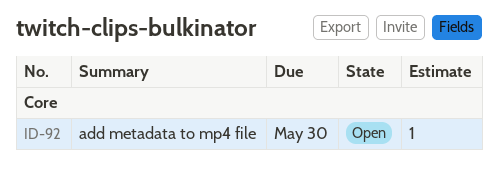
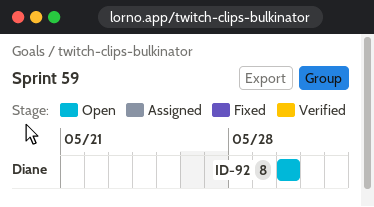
ID-92, estimate: 1 -> 8

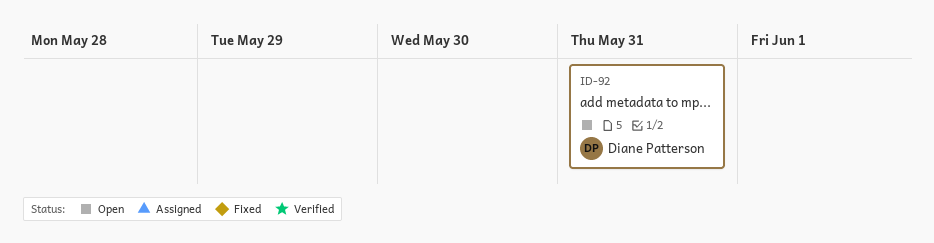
ID-92, due: May 30 -> May 31

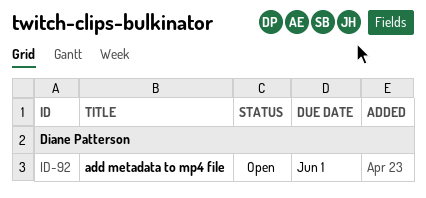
ID-92, due: May 31 -> Jun 1

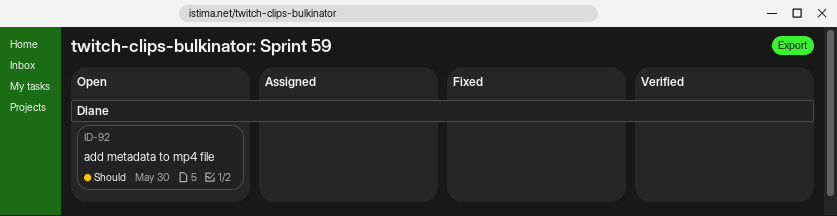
ID-92, due: Jun 1 -> May 30

